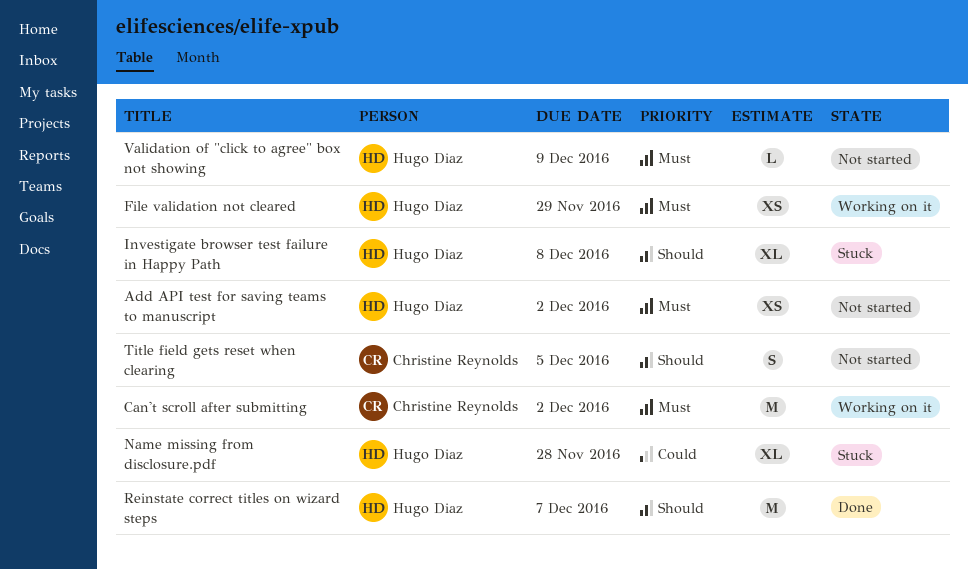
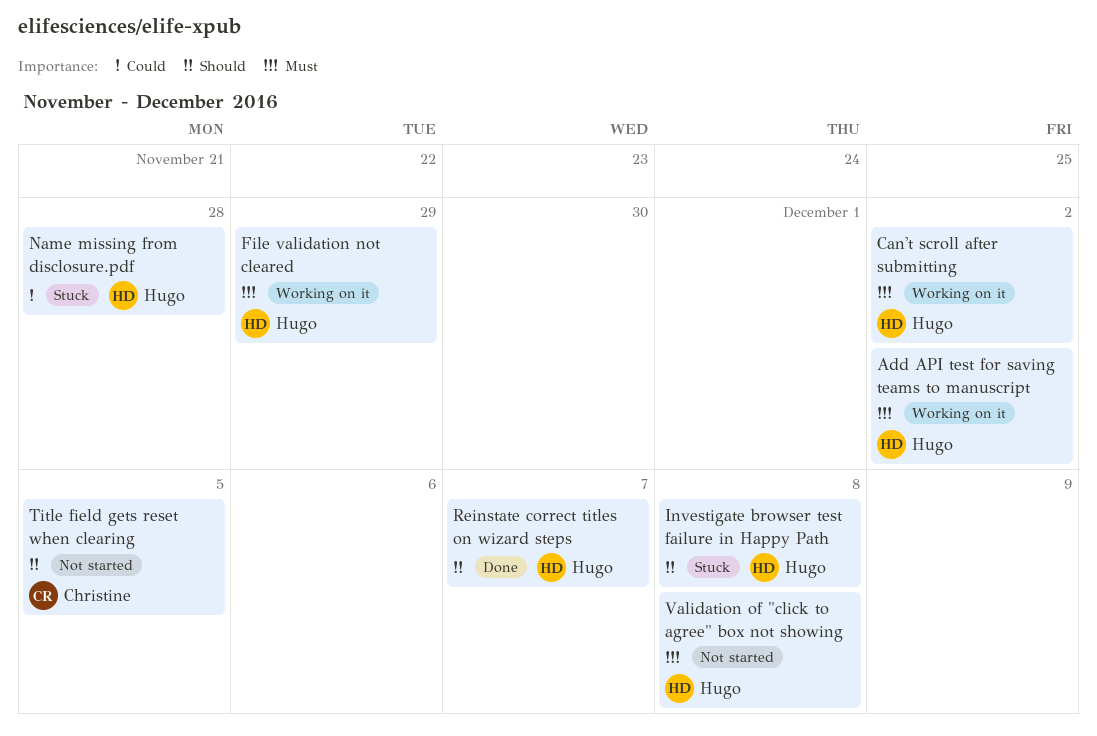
Add API test for saving teams to manuscript, status: Not started -> Working on it
Can't scroll after submitting, owner: Christine Reynolds -> Hugo Diaz
Validation of "click to agree" box not showing, due: Dec 9 -> Dec 8

